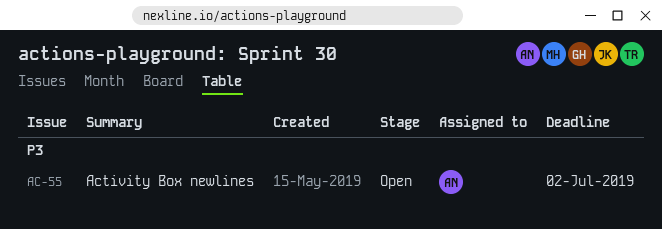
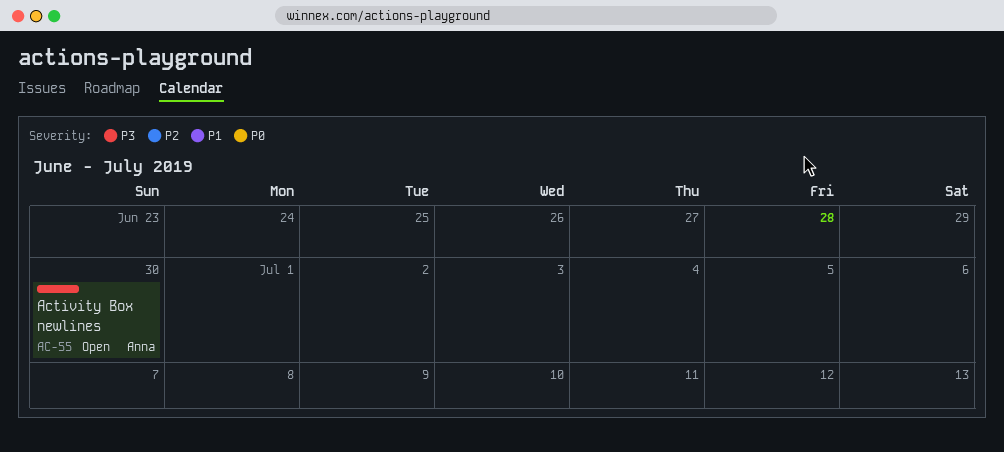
AC-55, due: Jul 2 -> Jun 30

